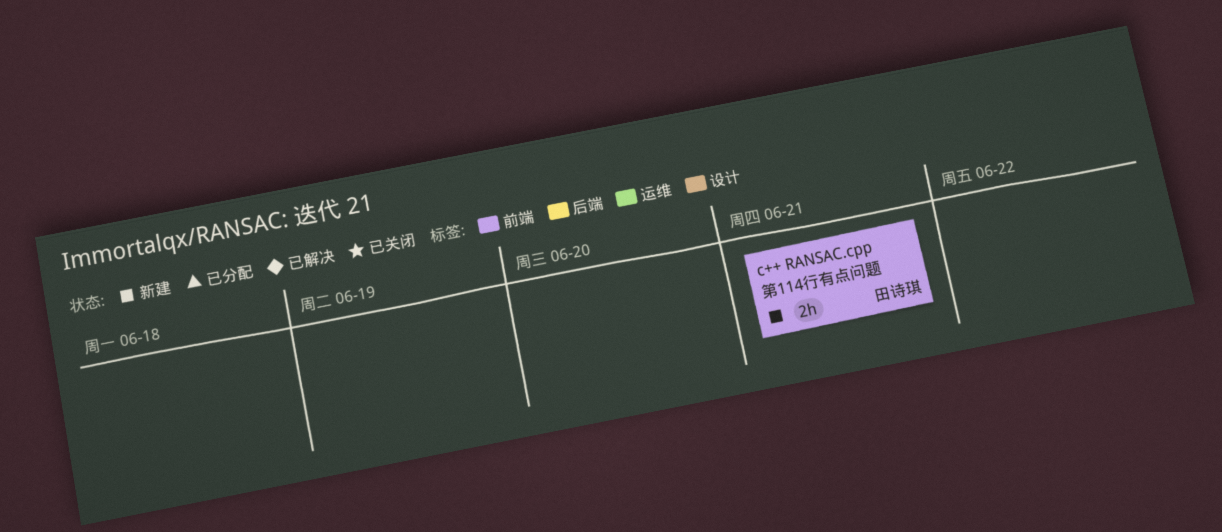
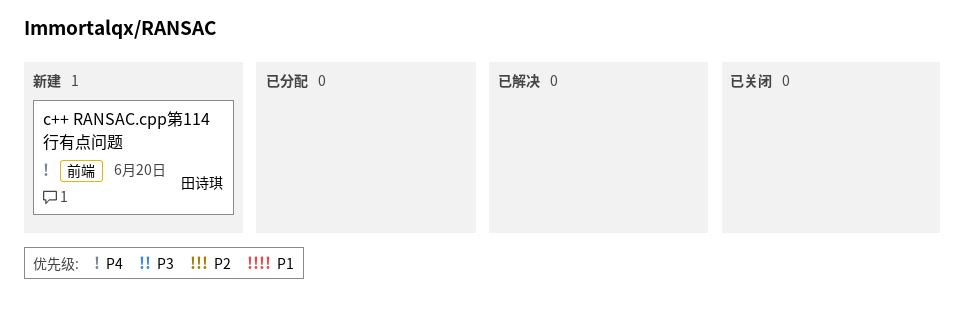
c++ RANSAC.cpp第114行有点问题, due: Jun 21 -> Jun 20

